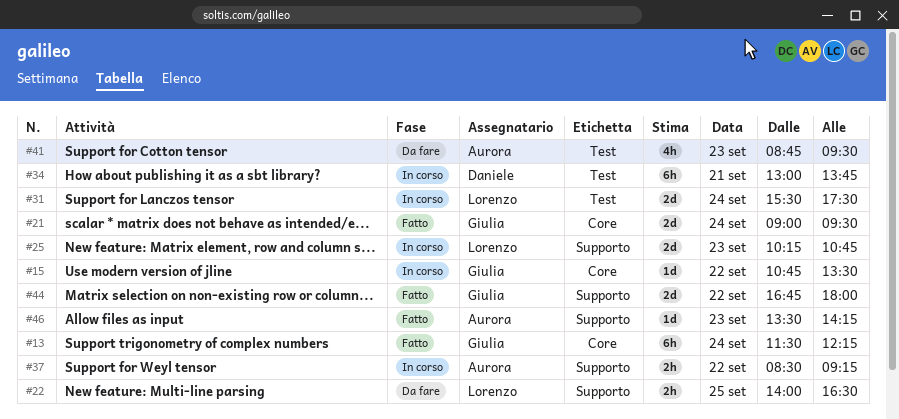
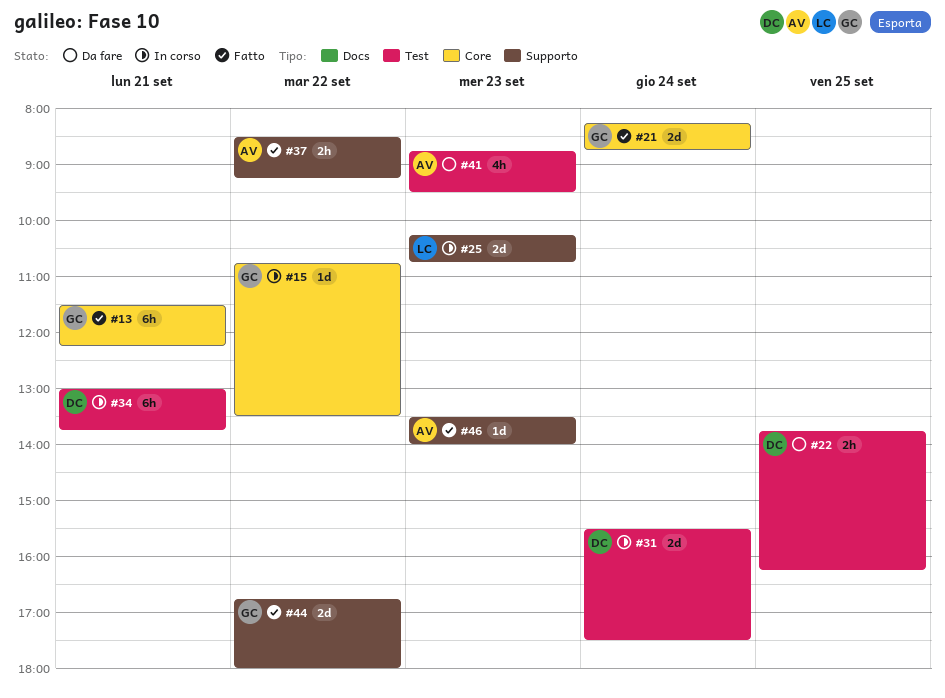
#13, day: Sep 24 -> Sep 21
#21, begins: 09:00 -> 08:15
#21, ends: 09:30 -> 08:45
#22, owner: Lorenzo -> Daniele
#22, label: Supporto -> Test
#22, begins: 14:00 -> 13:45
#22, ends: 16:30 -> 16:15
#31, owner: Lorenzo -> Daniele
#37, status: In corso -> Fatto
#46, ends: 14:15 -> 14:00

